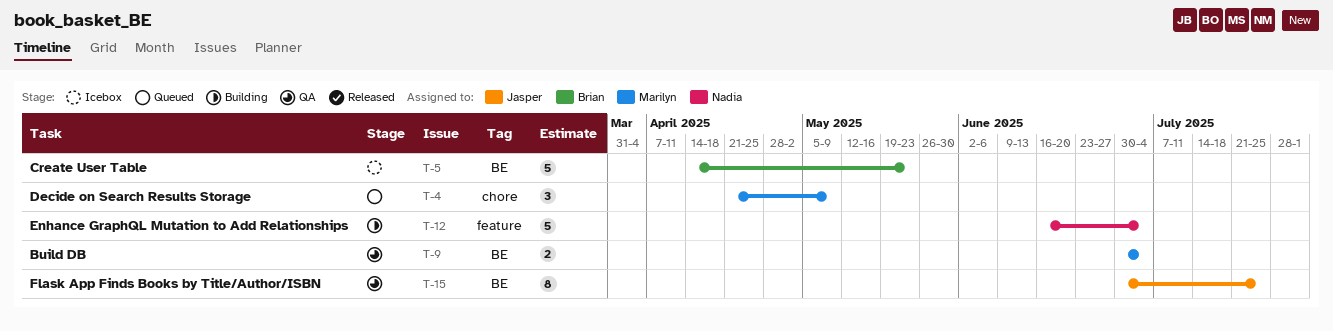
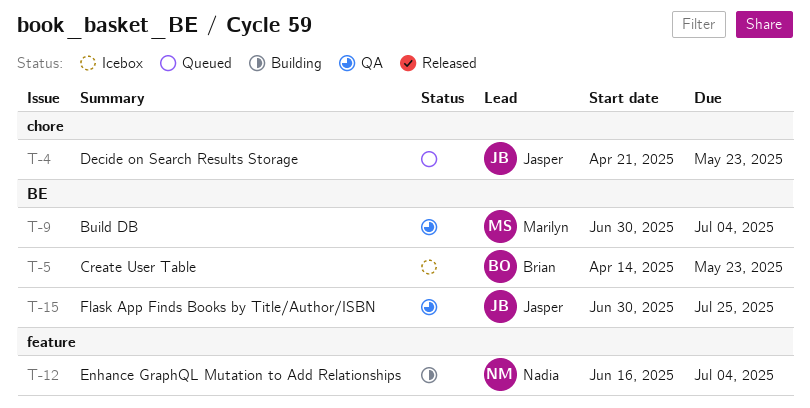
T-4, owner: Marilyn -> Jasper
T-4, due: May 9 -> May 23

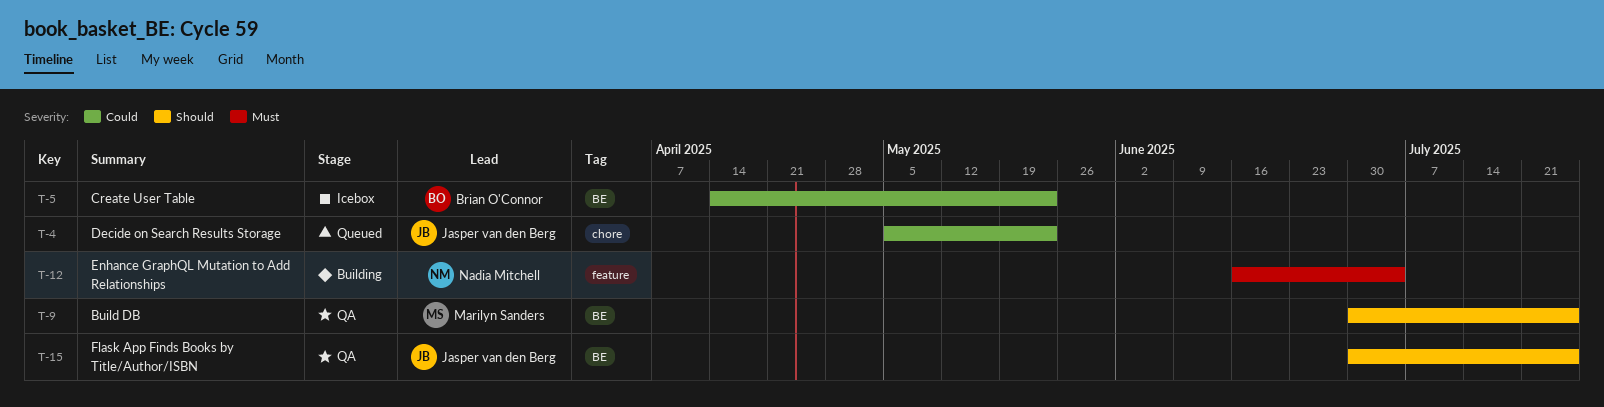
T-4, start: Apr 21 -> May 5
T-9, due: Jul 4 -> Jul 25

